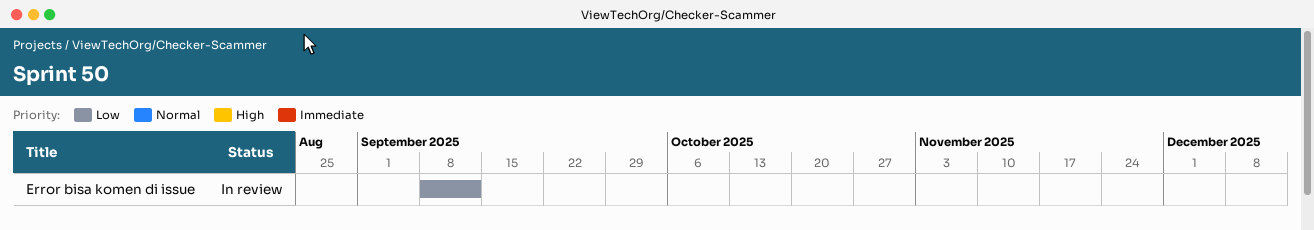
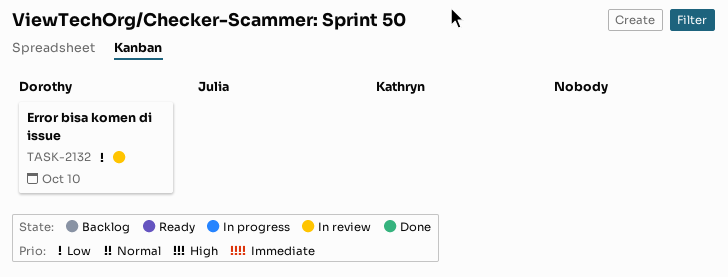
Error bisa komen di issue, due: Sep 12 -> Oct 10

